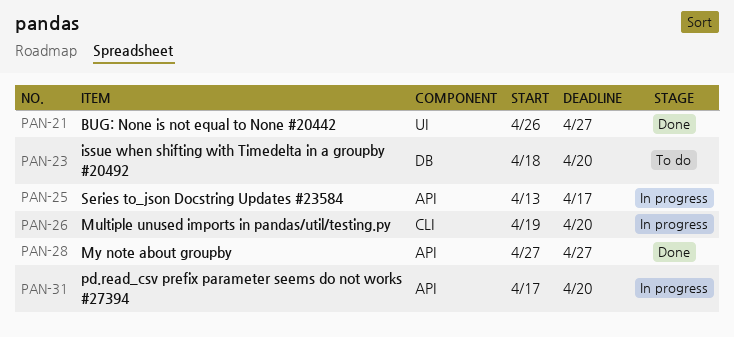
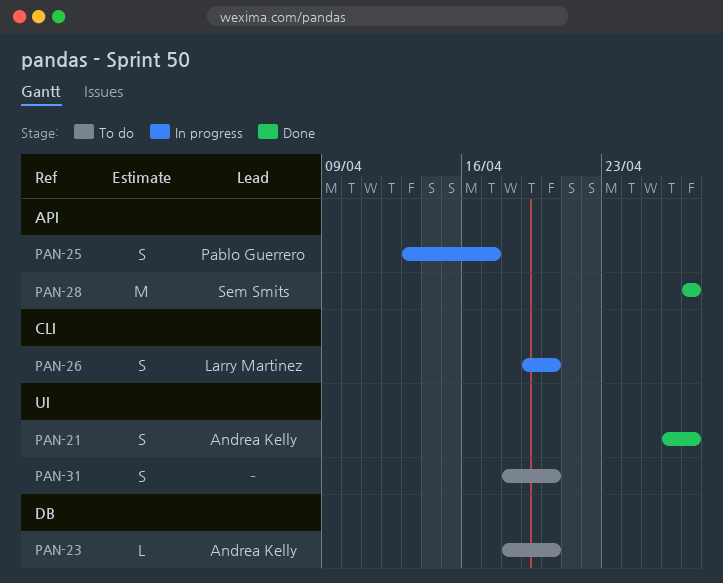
PAN-31, status: In progress -> To do
PAN-31, label: API -> UI
PAN-31, start: Apr 17 -> Apr 18

